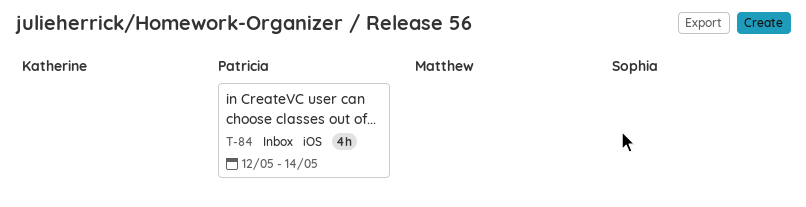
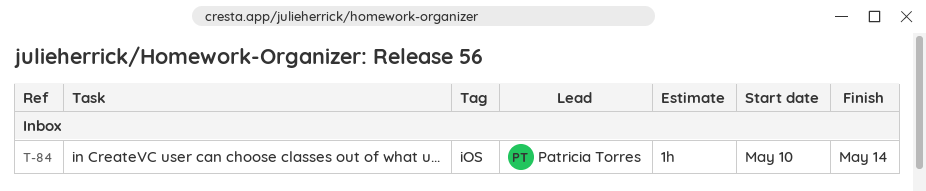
T-84, estimate: 4h -> 1h
T-84, start: May 12 -> May 10

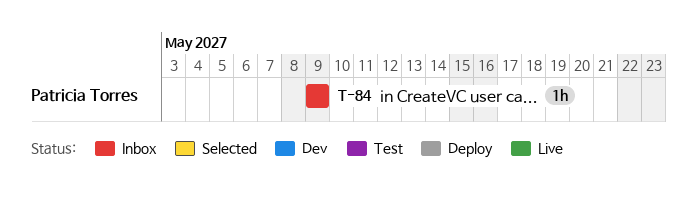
T-84, start: May 10 -> May 9
T-84, due: May 14 -> May 9

